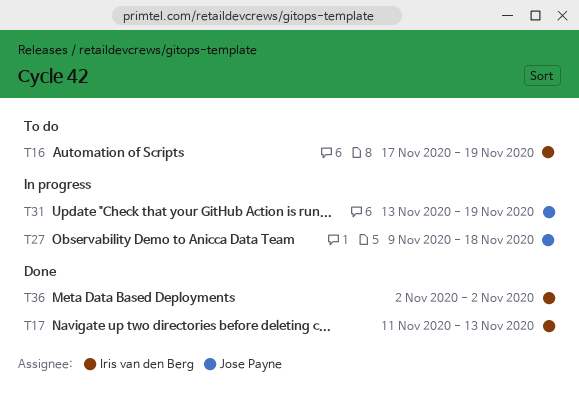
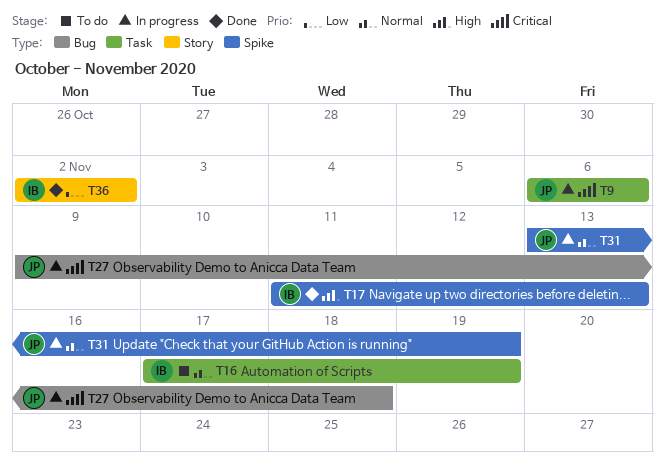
T9: none -> present

